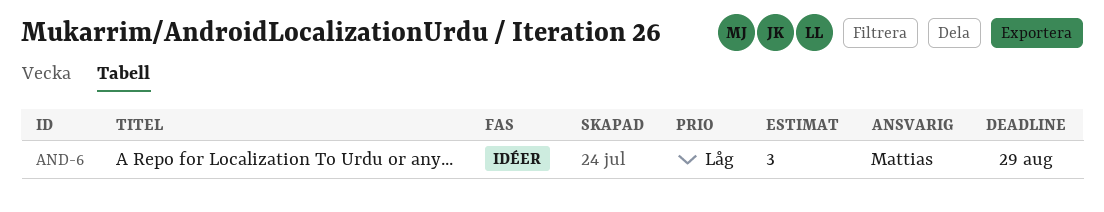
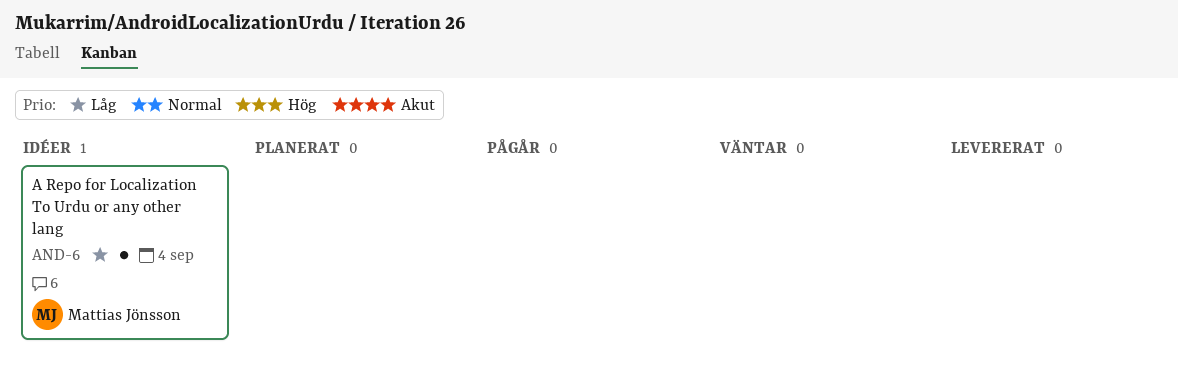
AND-6, estimate: 3 -> 1
AND-6, due: Aug 29 -> Sep 4

